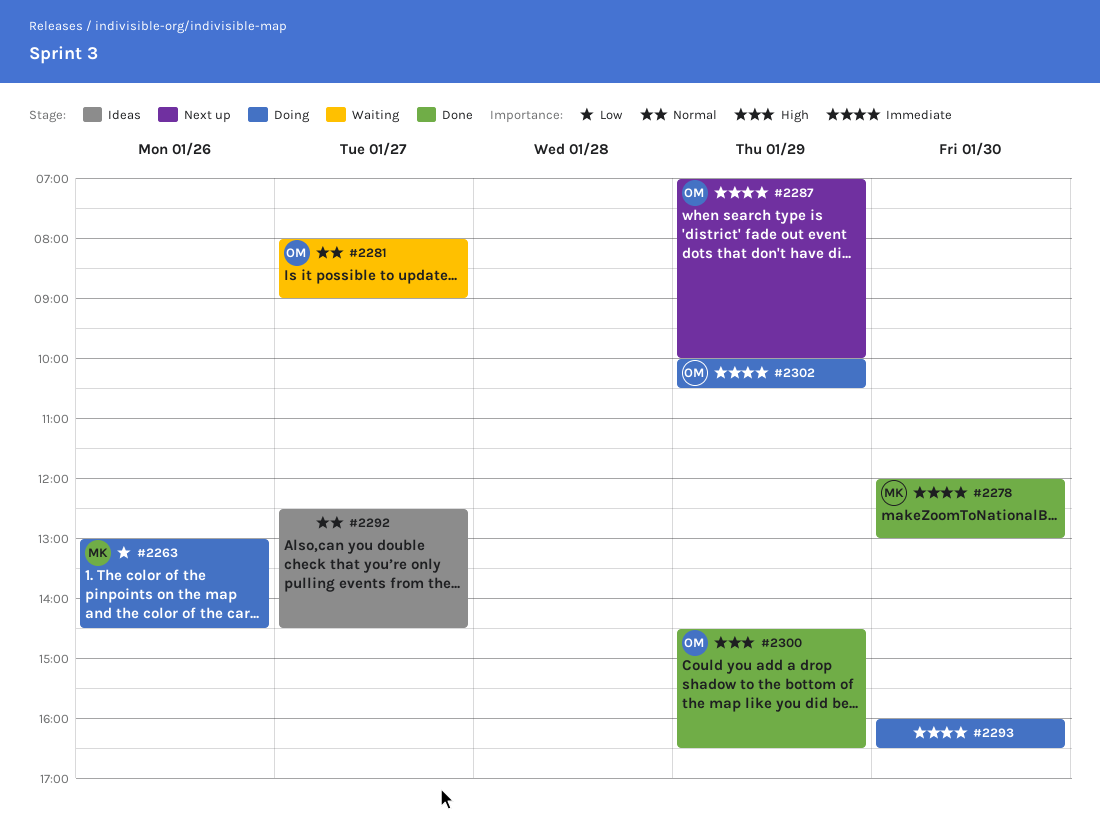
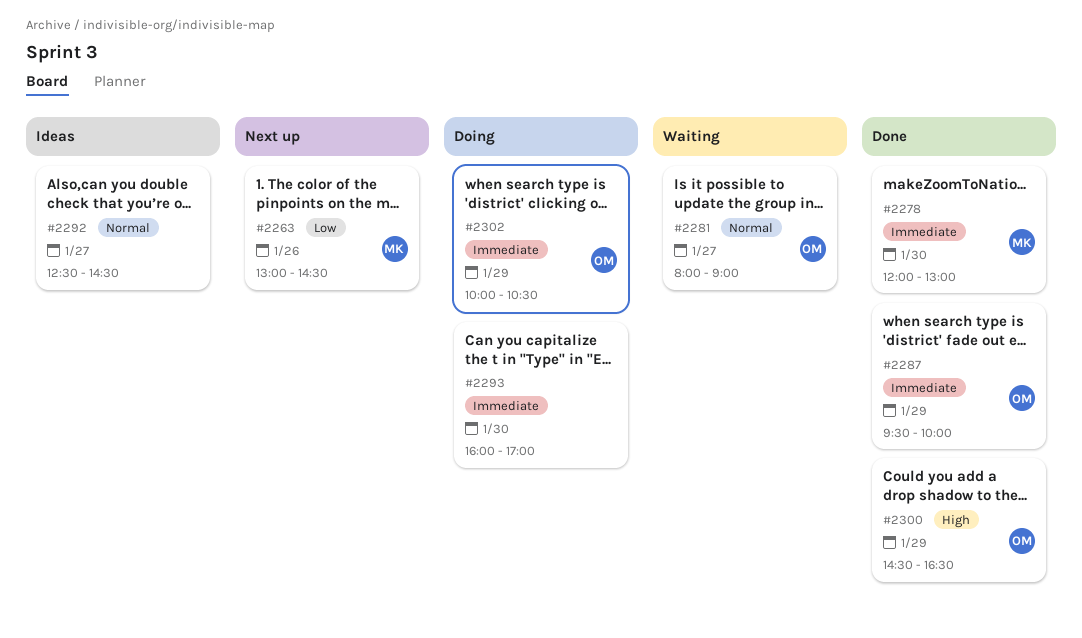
#2263, status: Doing -> Next up
#2287, status: Next up -> Done
#2287, begins: 07:00 -> 09:30
#2293, ends: 16:30 -> 17:00

